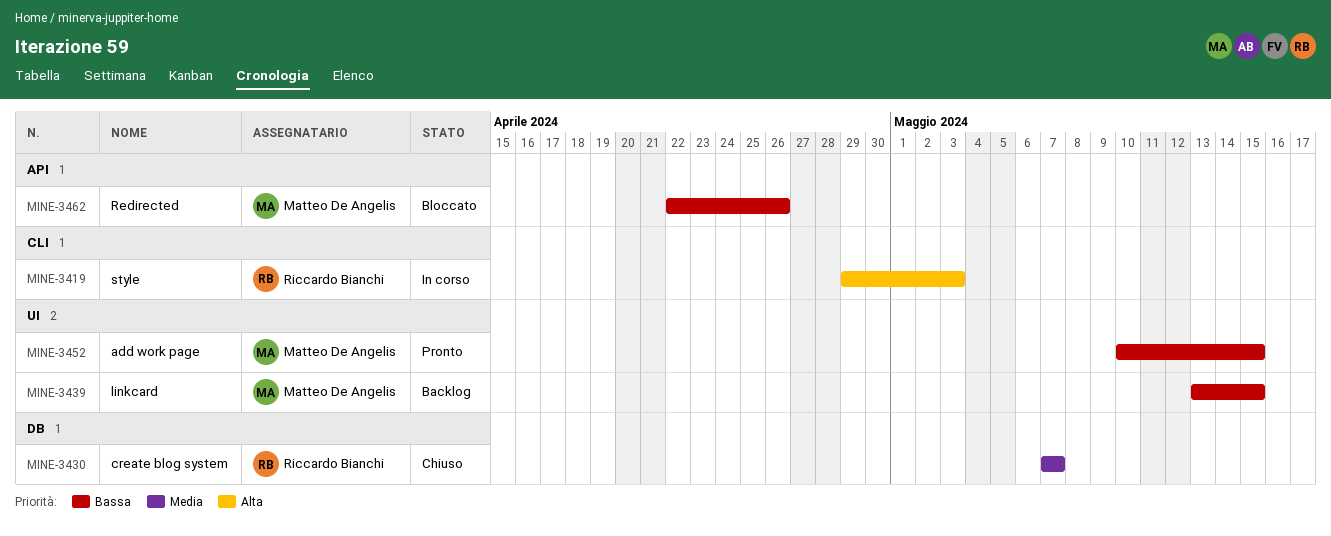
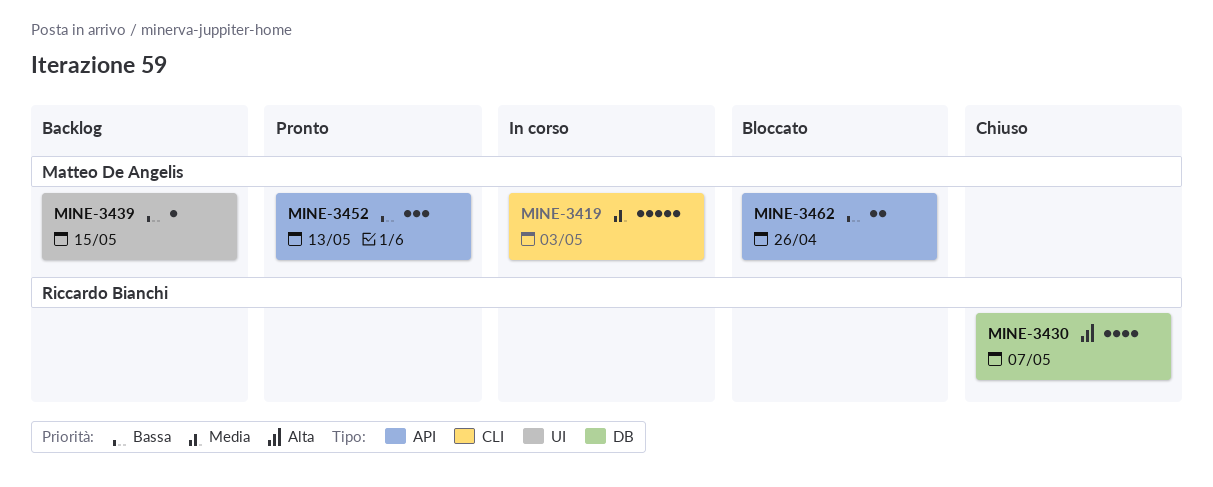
MINE-3419, owner: Riccardo Bianchi -> Matteo De Angelis
MINE-3419, priority: Alta -> Media
MINE-3430, priority: Media -> Alta
MINE-3452, label: UI -> API
MINE-3452, due: May 15 -> May 13

